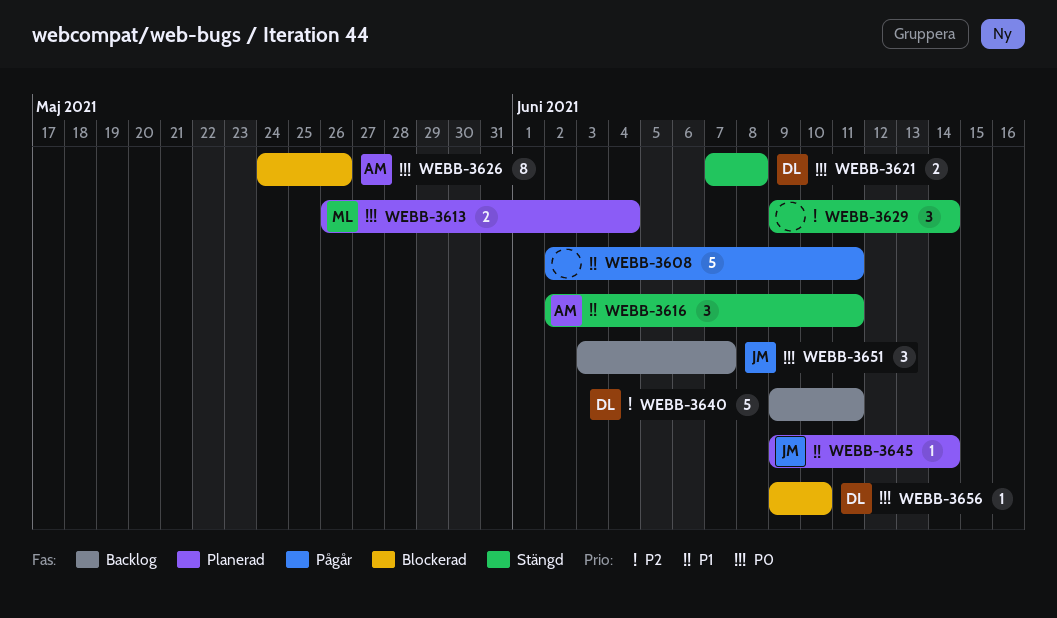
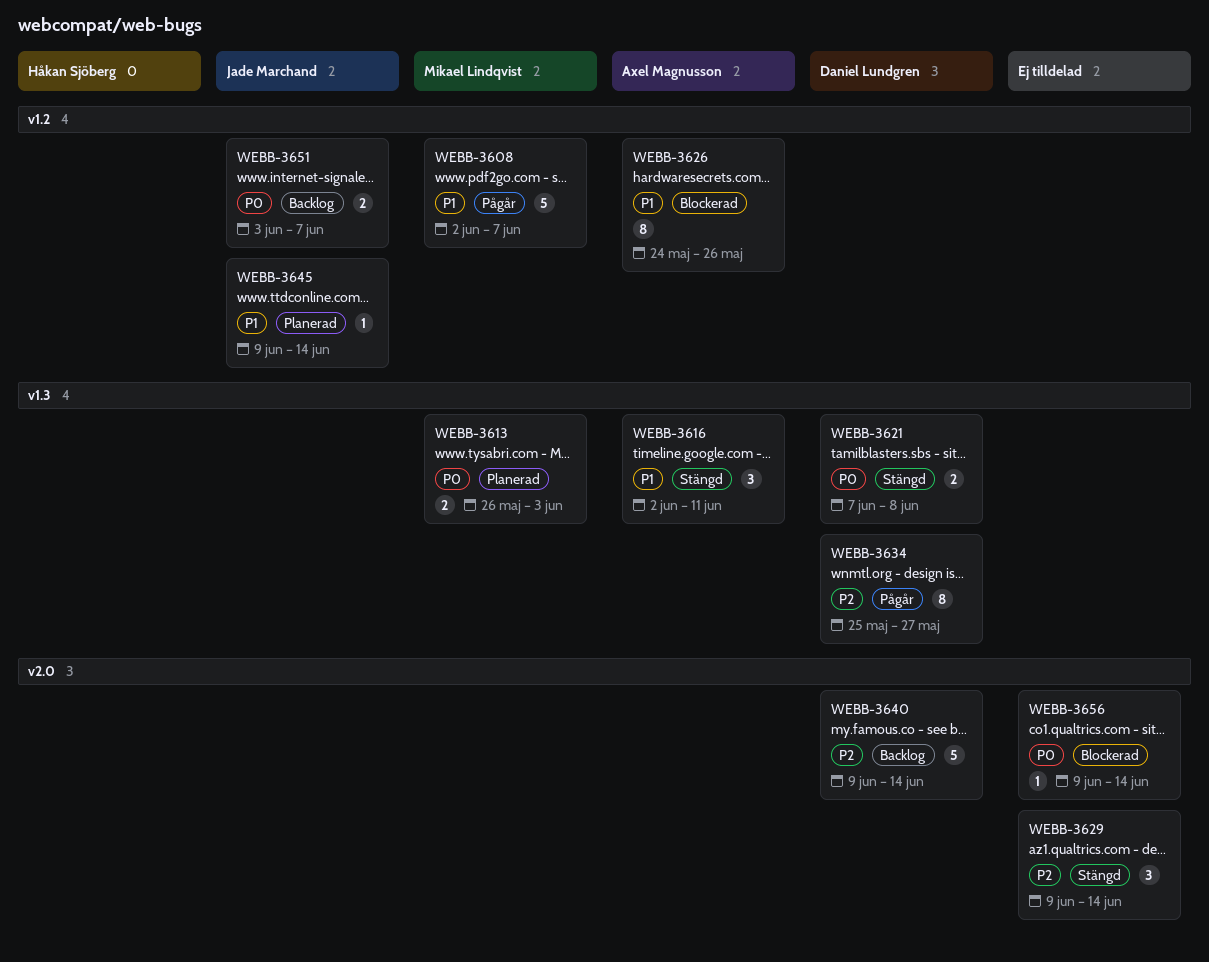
WEBB-3608, owner: none -> Mikael Lindqvist
WEBB-3608, due: Jun 11 -> Jun 7
WEBB-3613, due: Jun 4 -> Jun 3
WEBB-3626, priority: P0 -> P1
WEBB-3634: none -> present
WEBB-3640, due: Jun 11 -> Jun 14
WEBB-3651, estimate: 3 -> 2
WEBB-3656, owner: Daniel Lundgren -> none
WEBB-3656, due: Jun 10 -> Jun 14

